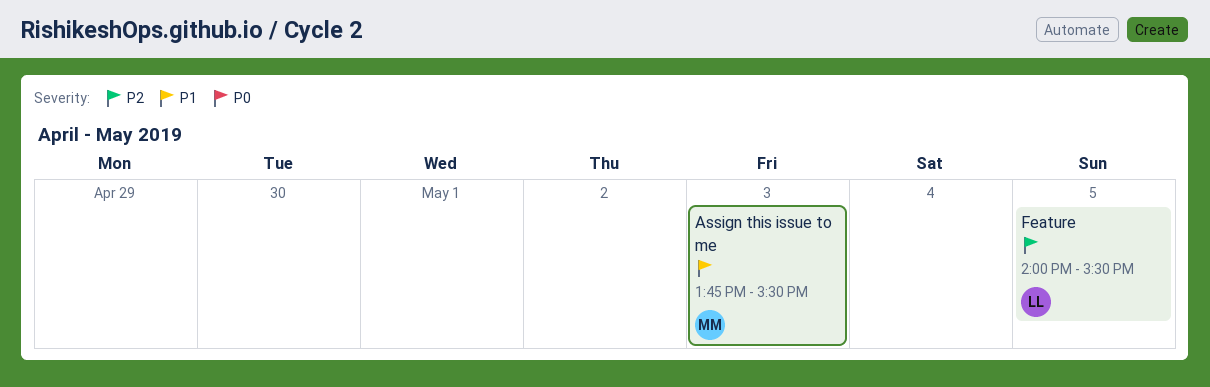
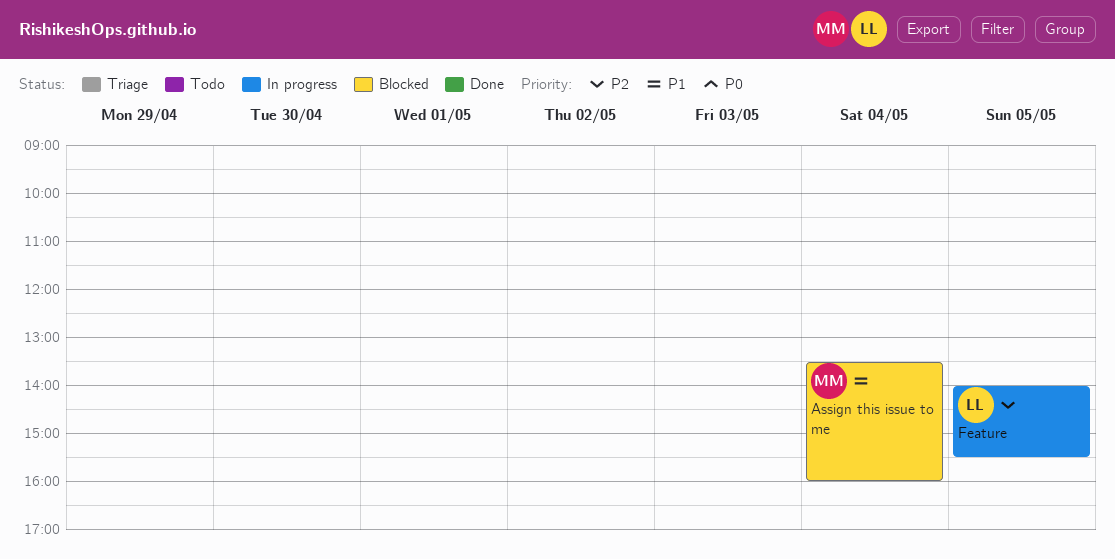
Assign this issue to me, day: May 3 -> May 4
Assign this issue to me, begins: 13:45 -> 13:30
Assign this issue to me, ends: 15:30 -> 16:00

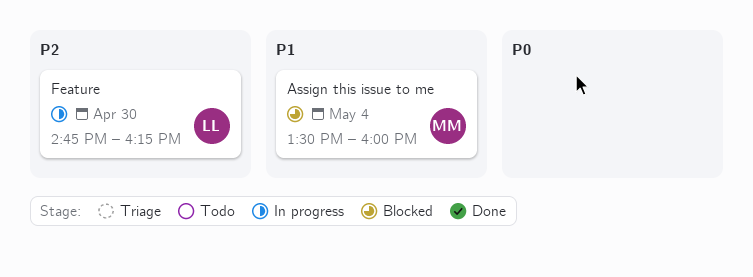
Feature, day: May 5 -> Apr 30
Feature, begins: 14:00 -> 14:45
Feature, ends: 15:30 -> 16:15

